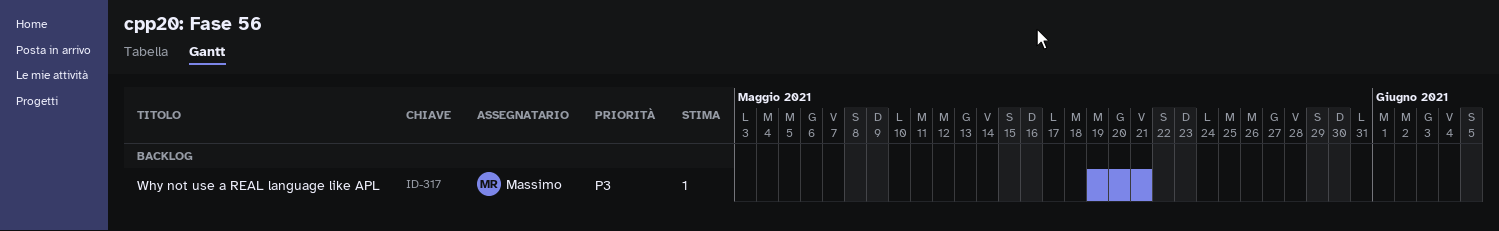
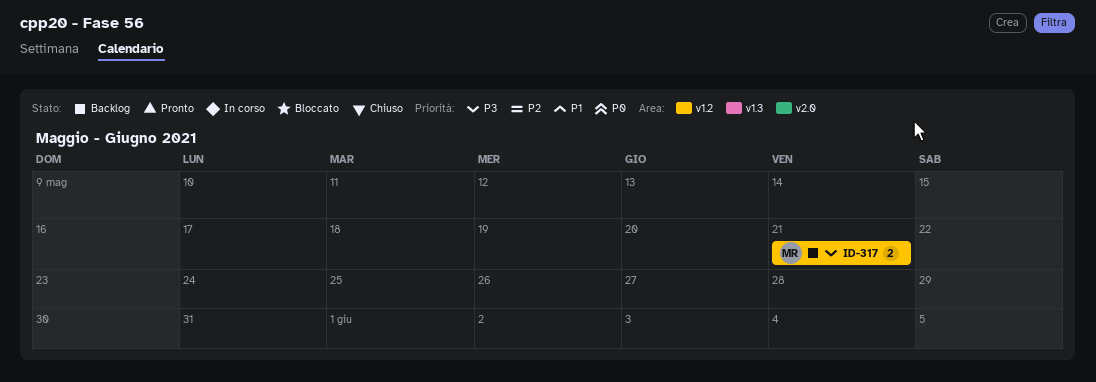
ID-317, estimate: 1 -> 2
ID-317, start: May 19 -> May 21

